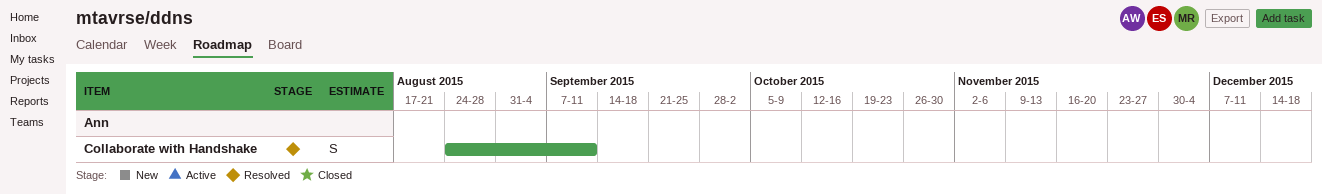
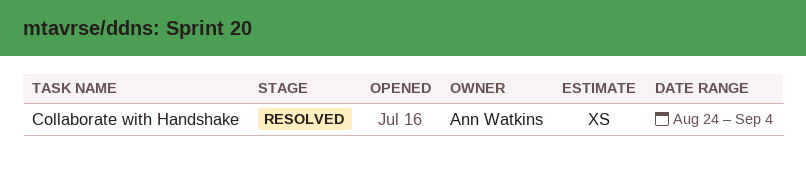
Collaborate with Handshake, estimate: S -> XS
Collaborate with Handshake, due: Sep 11 -> Sep 4

